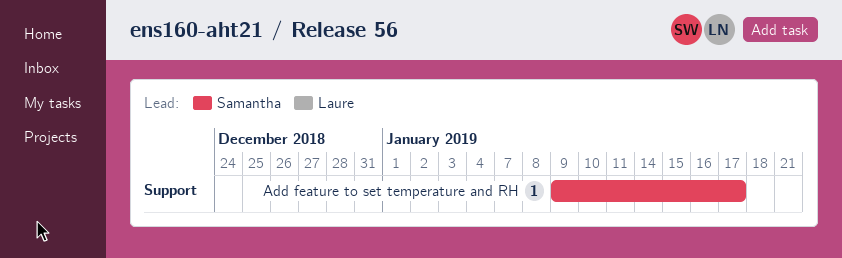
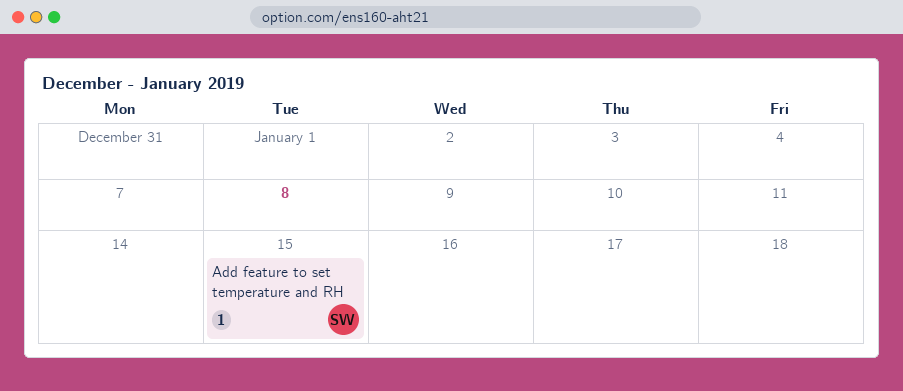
Add feature to set temperature and RH, due: Jan 17 -> Jan 15

